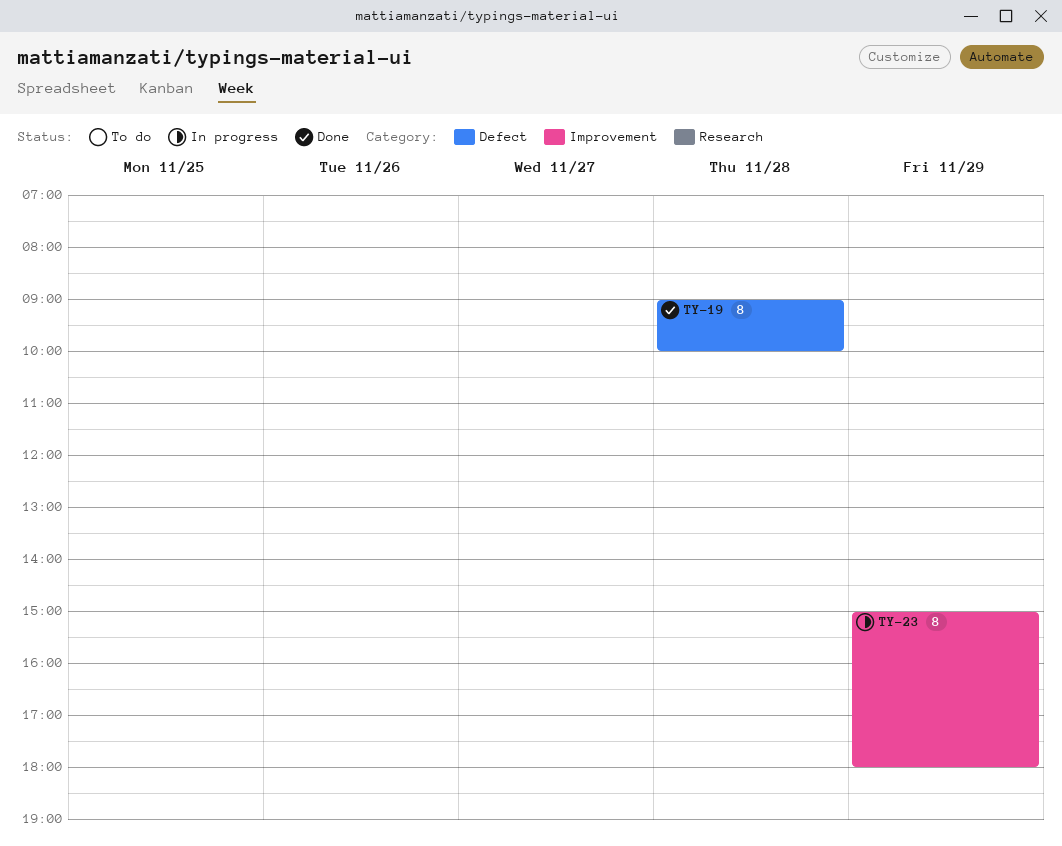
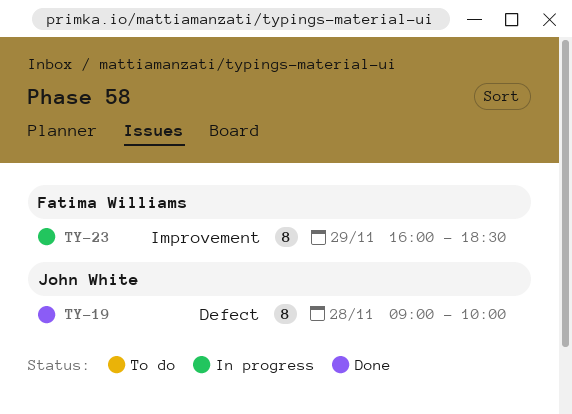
TY-23, begins: 15:00 -> 16:00
TY-23, ends: 18:00 -> 18:30

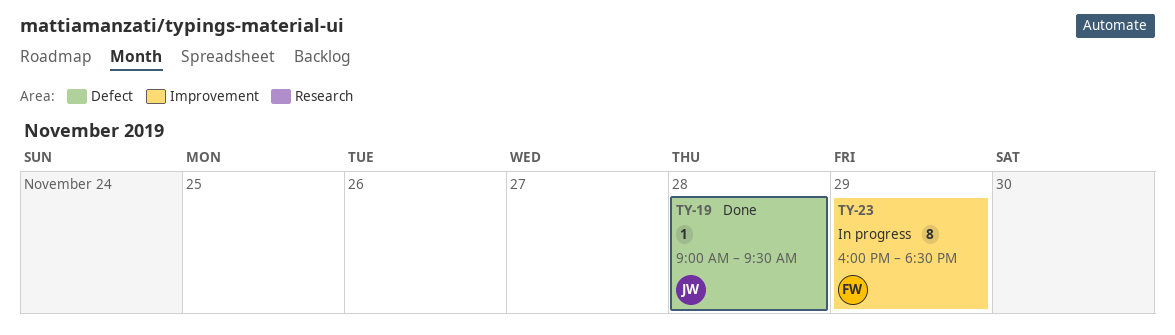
TY-19, estimate: 8 -> 1
TY-19, ends: 10:00 -> 09:30

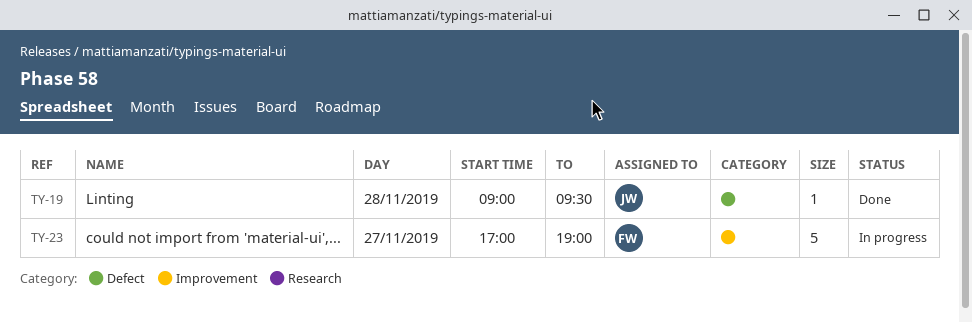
TY-23, estimate: 8 -> 5
TY-23, day: Nov 29 -> Nov 27
TY-23, begins: 16:00 -> 17:00
TY-23, ends: 18:30 -> 19:00

